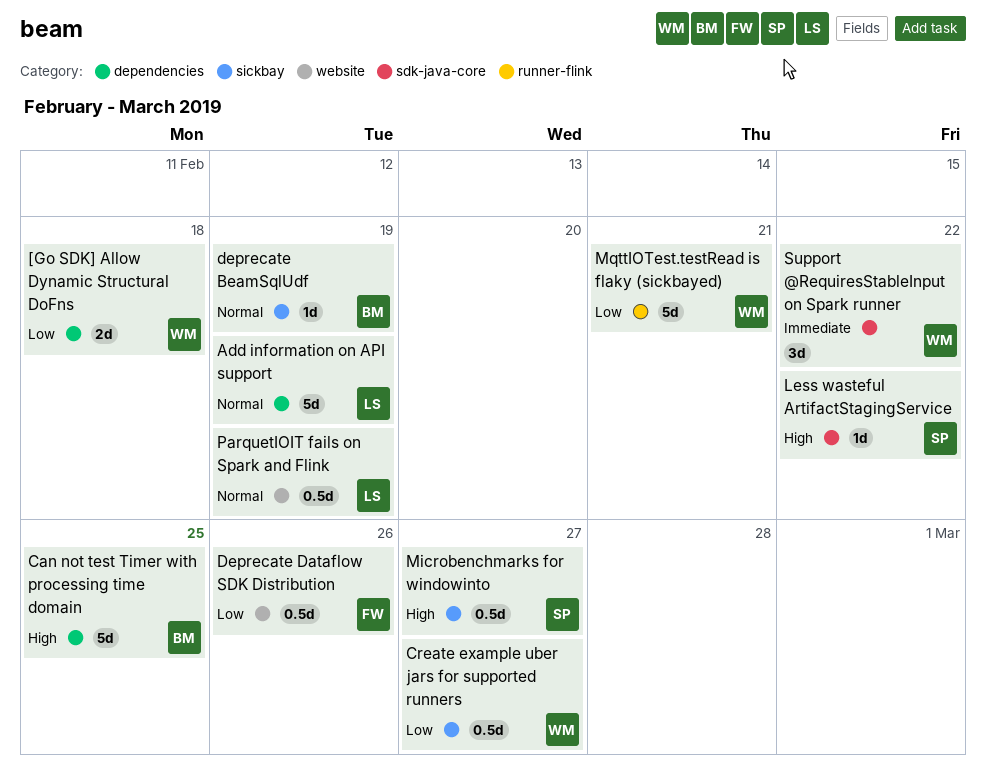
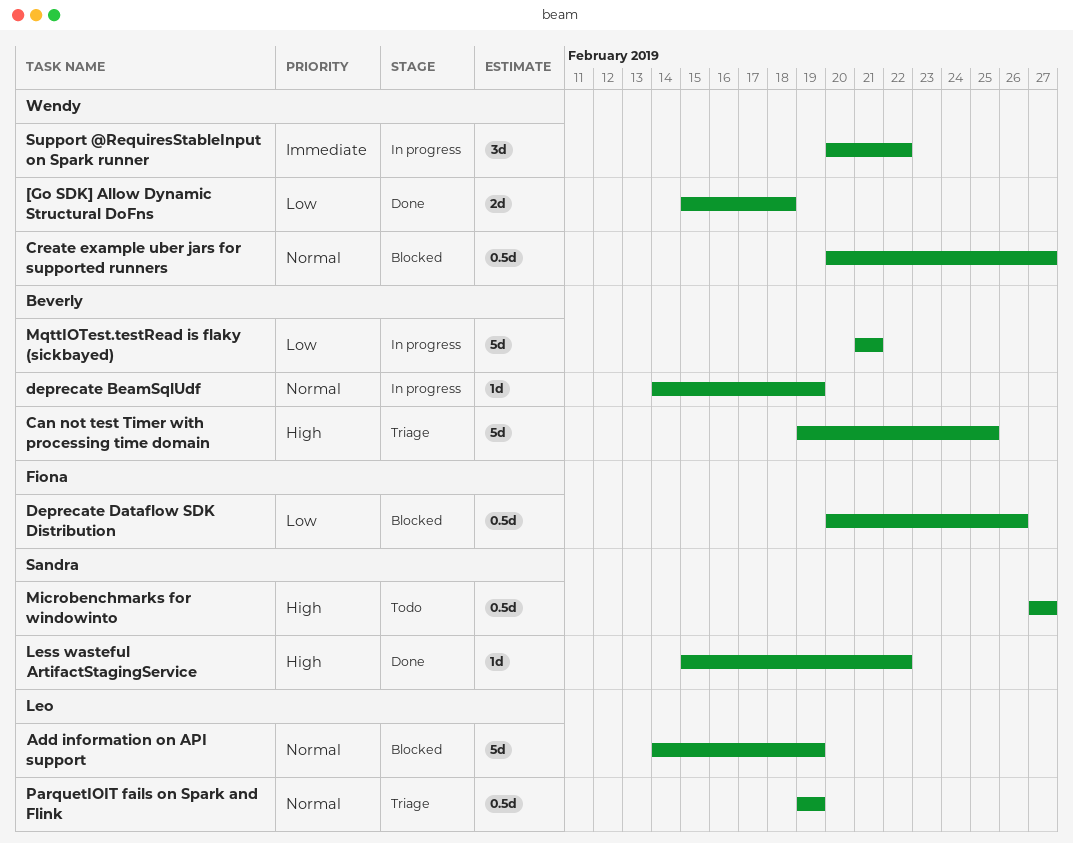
Create example uber jars for supported runners, priority: Low -> Normal
MqttIOTest.testRead is flaky (sickbayed), owner: Wendy -> Beverly

